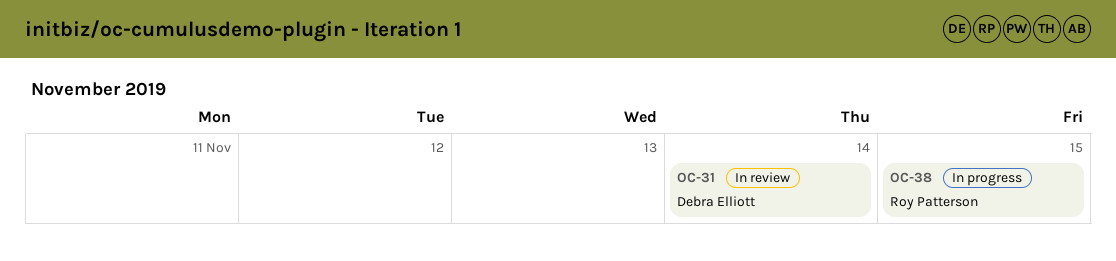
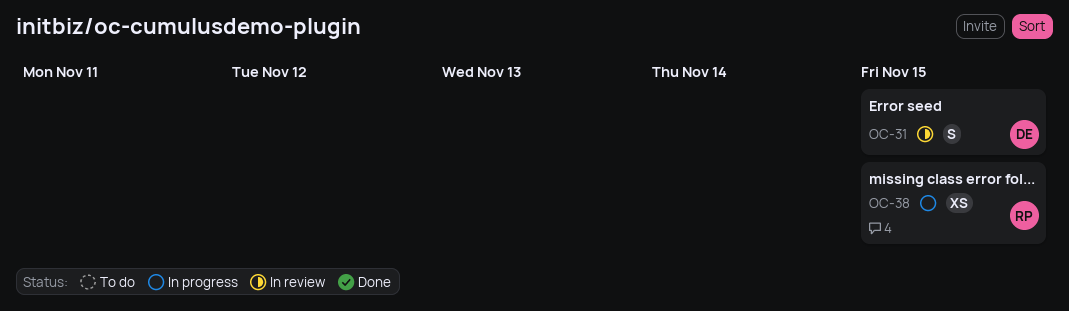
OC-31, due: Nov 14 -> Nov 15

